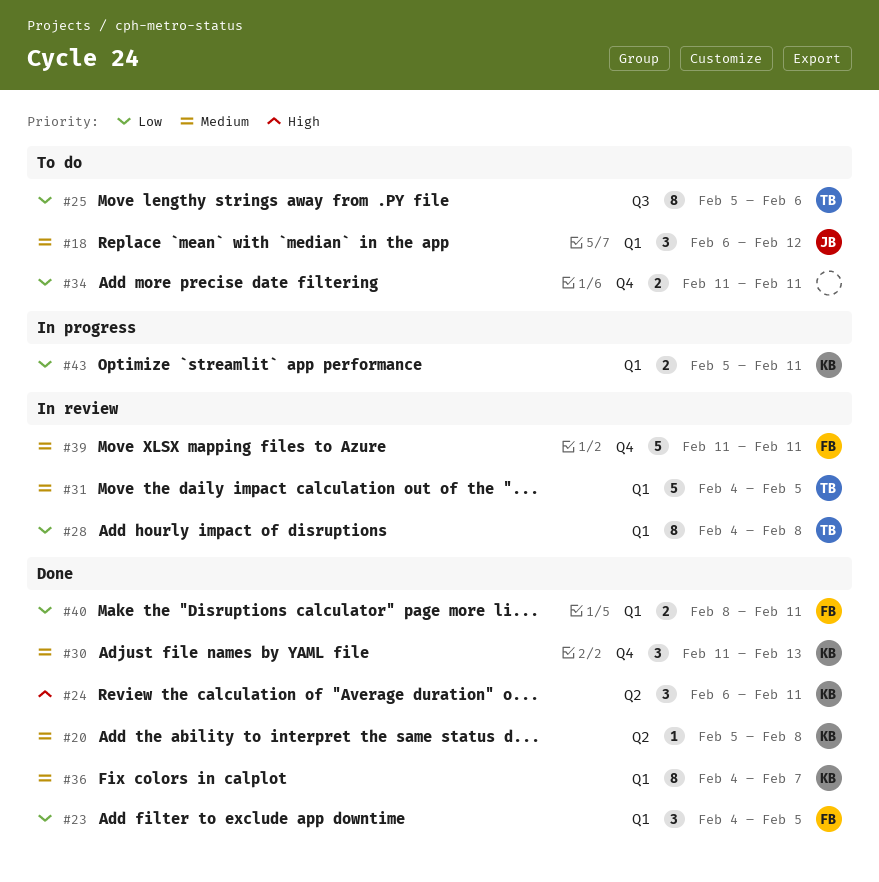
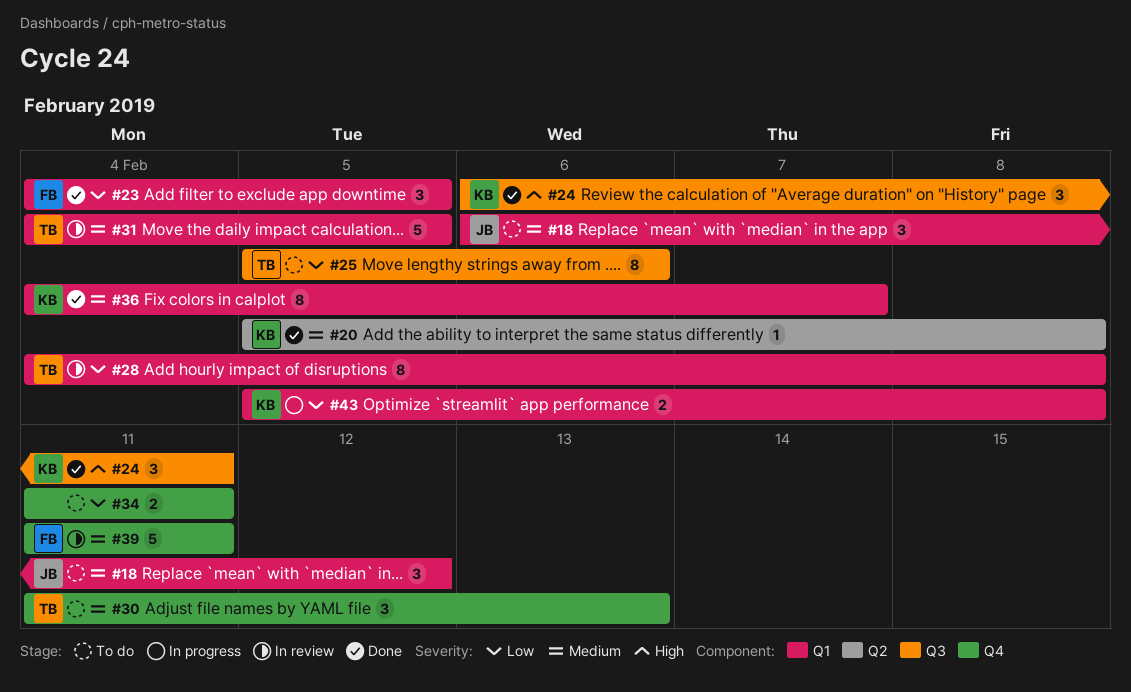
#24, label: Q2 -> Q3
#30, status: Done -> To do
#30, owner: KB -> TB
#40: present -> none
#43, due: Feb 11 -> Feb 8

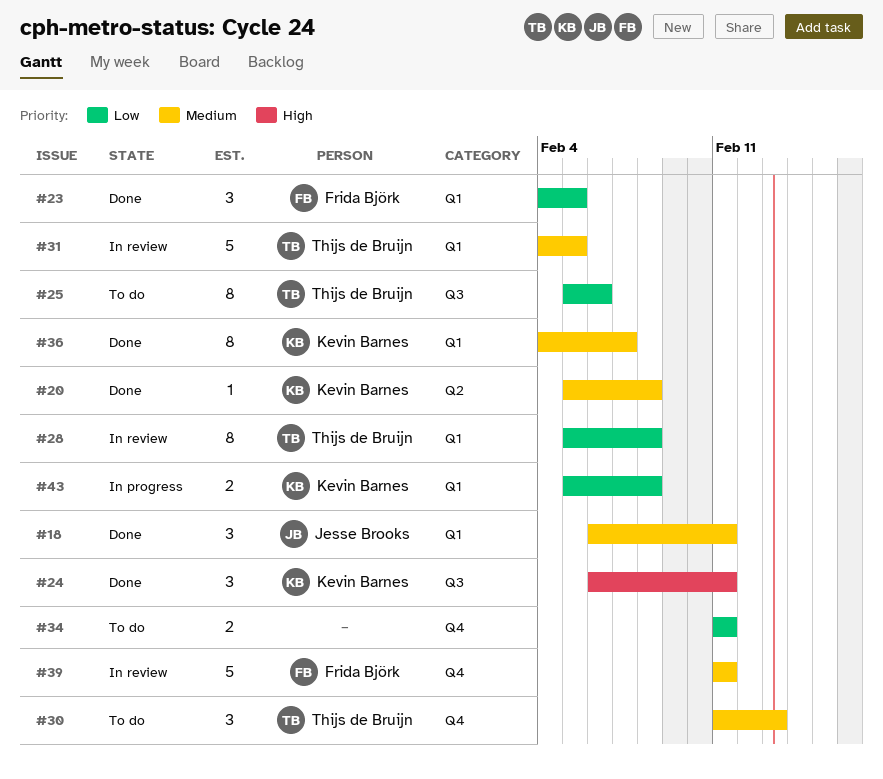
#18, status: To do -> Done
#18, due: Feb 12 -> Feb 11
#28, start: Feb 4 -> Feb 5

